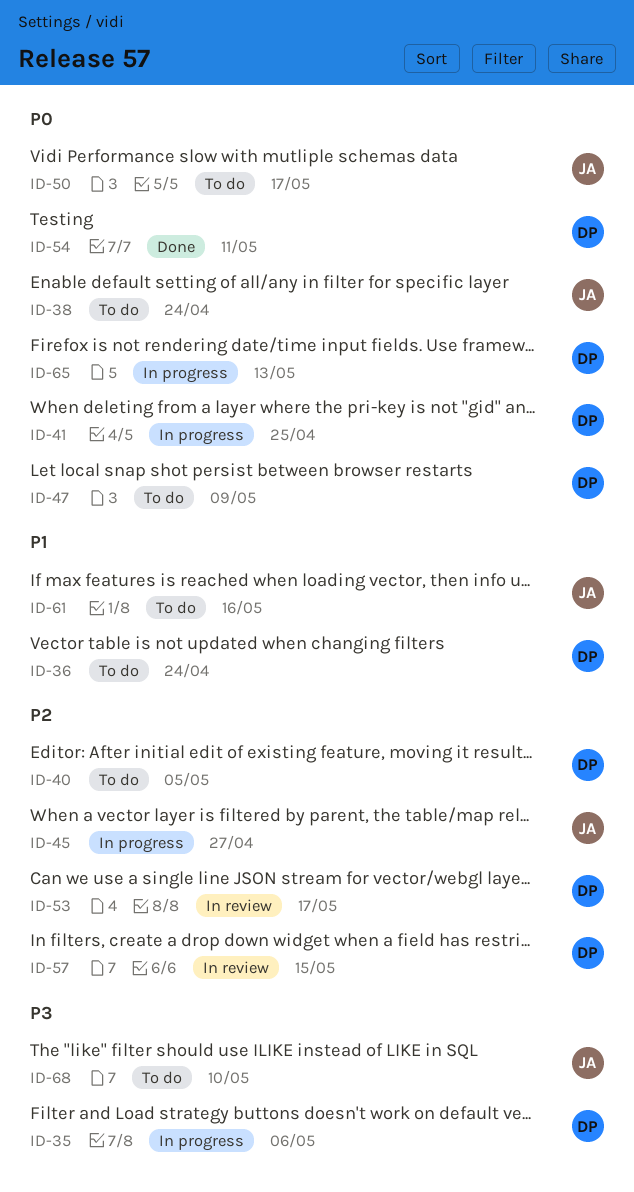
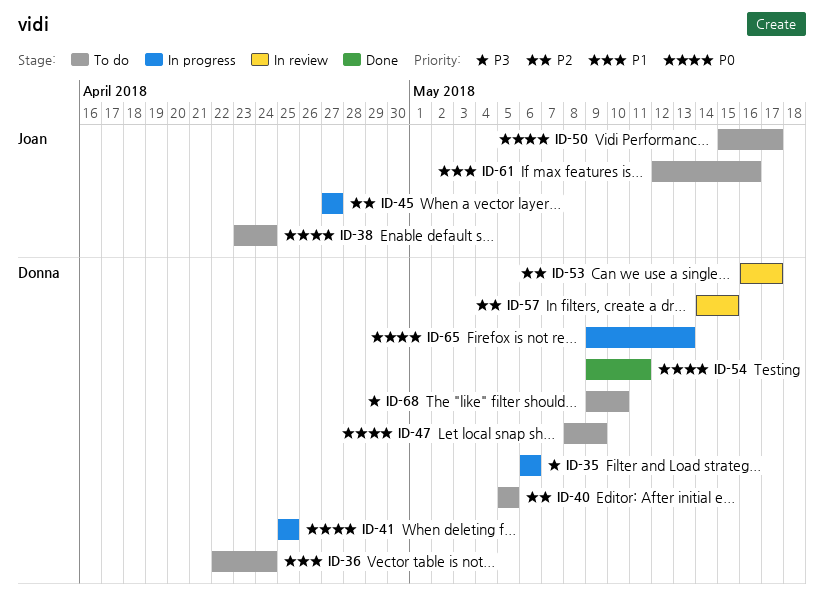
ID-68, owner: Joan -> Donna

